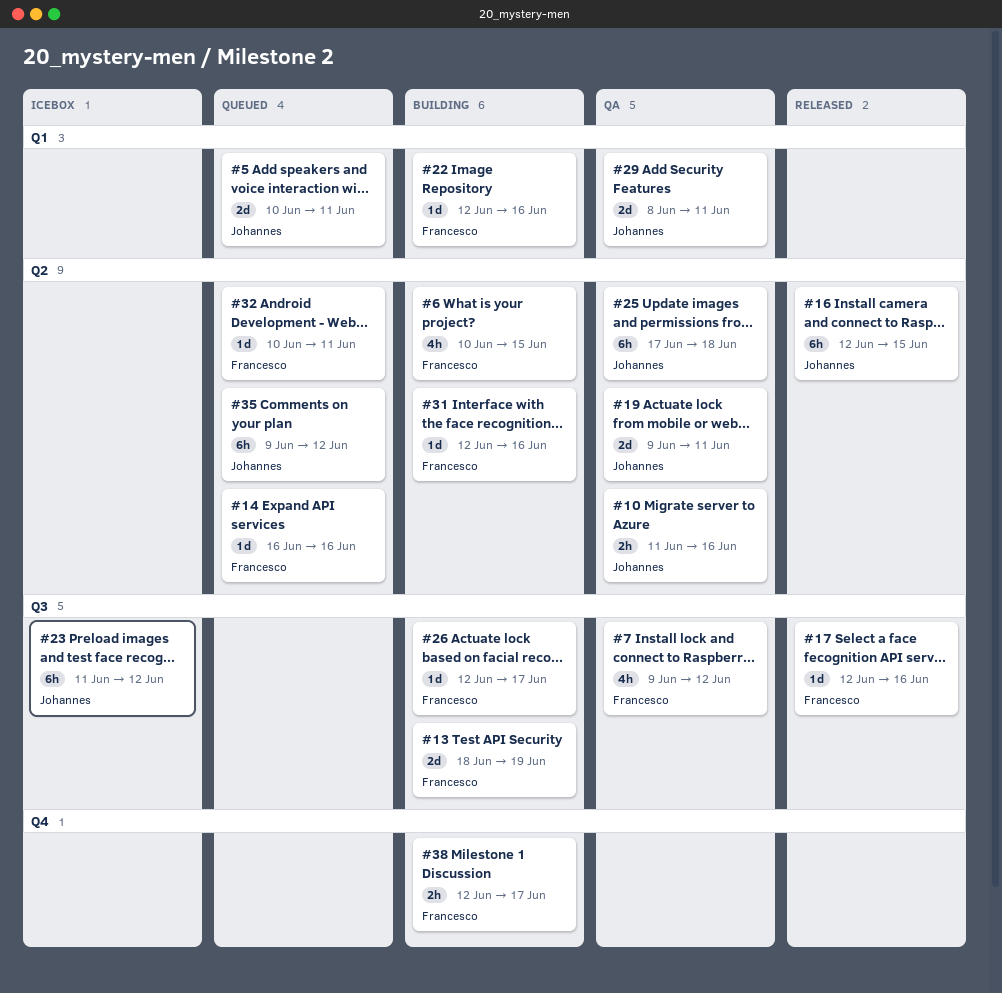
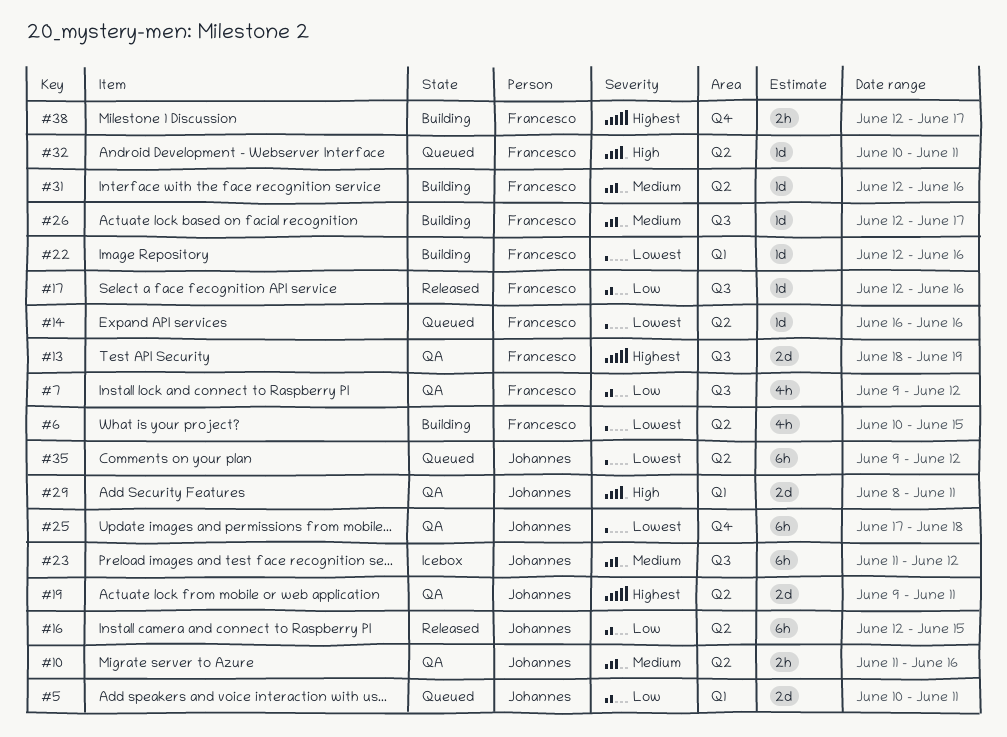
#13, status: Building -> QA
#25, label: Q2 -> Q4

